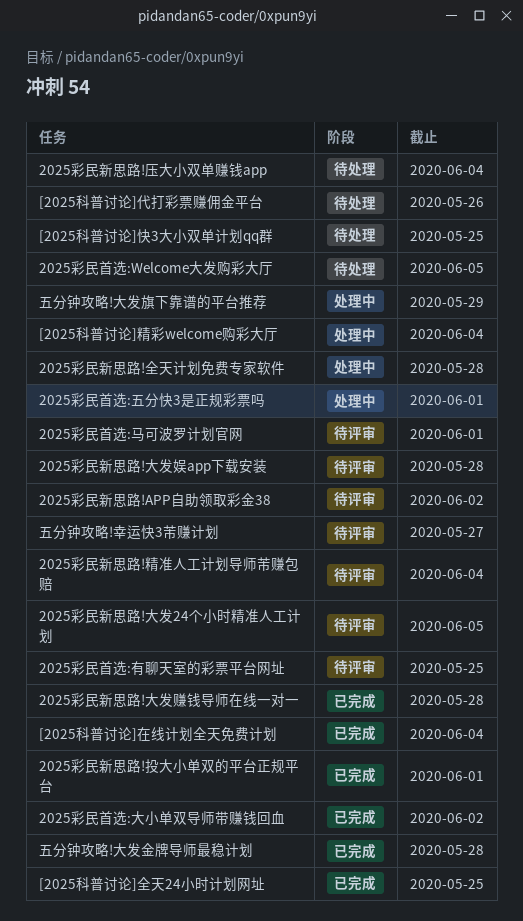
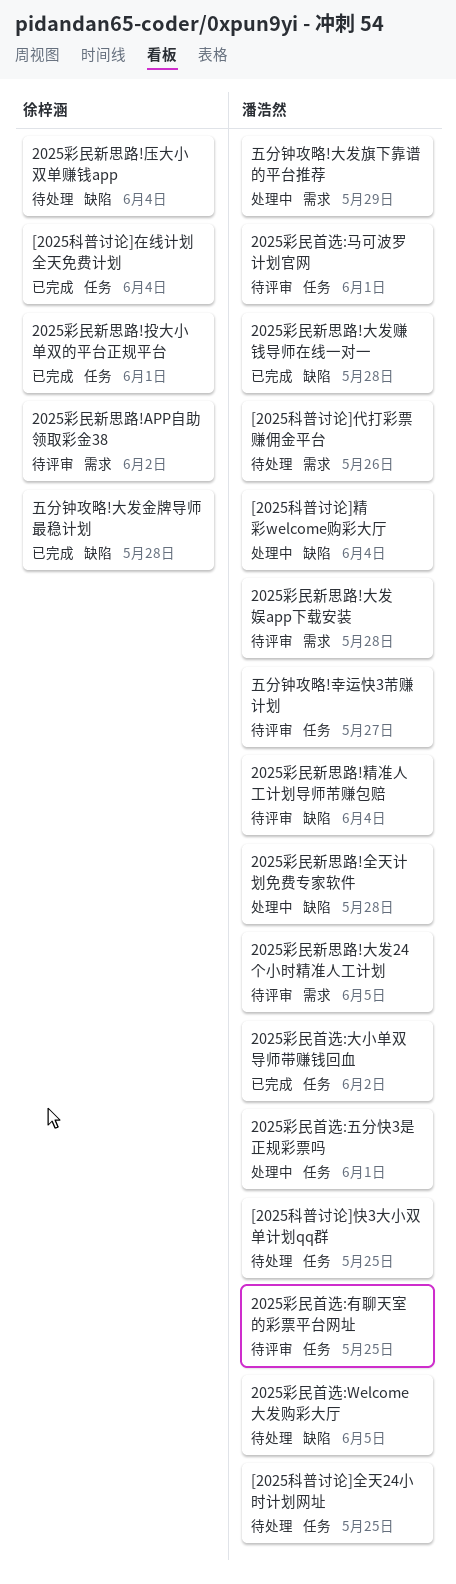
[2025科普讨论]全天24小时计划网址, status: 已完成 -> 待处理

